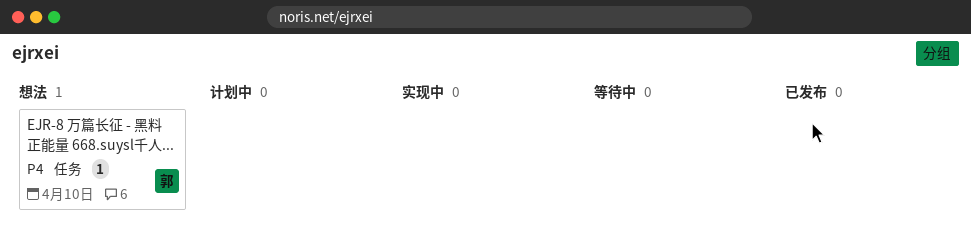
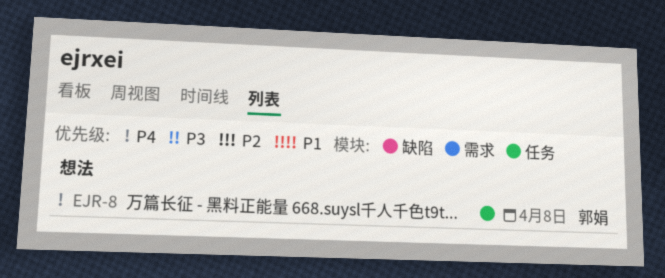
EJR-8, due: Apr 10 -> Apr 8

